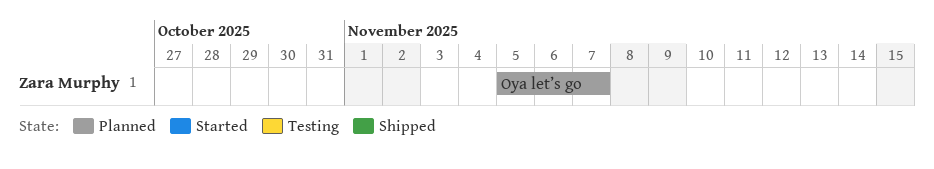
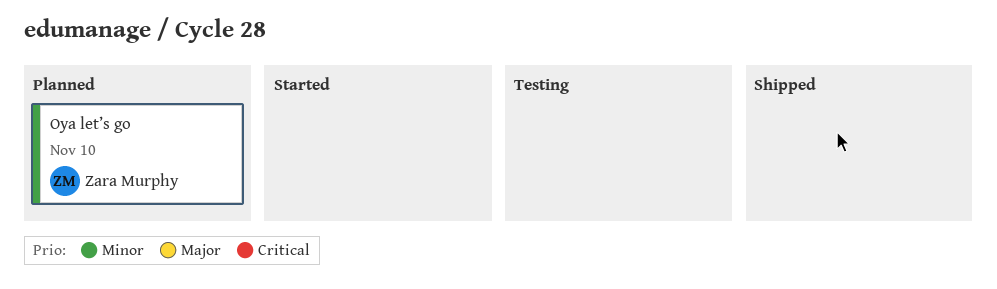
Oya let’s go, due: Nov 7 -> Nov 10

